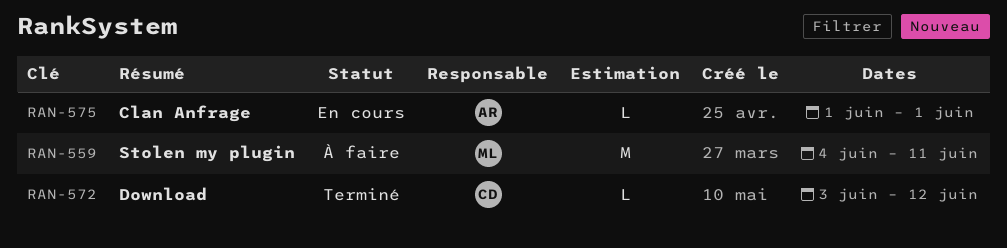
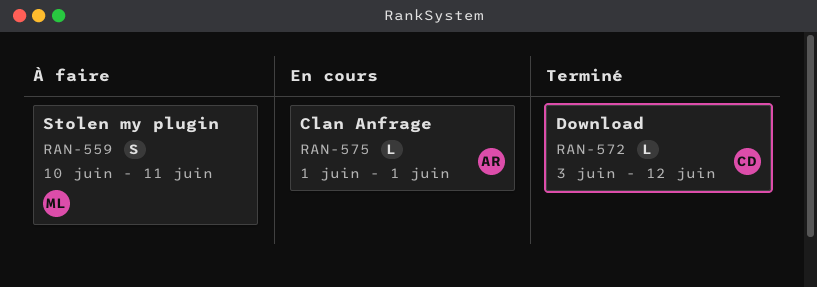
RAN-559, estimate: M -> S
RAN-559, start: Jun 4 -> Jun 10

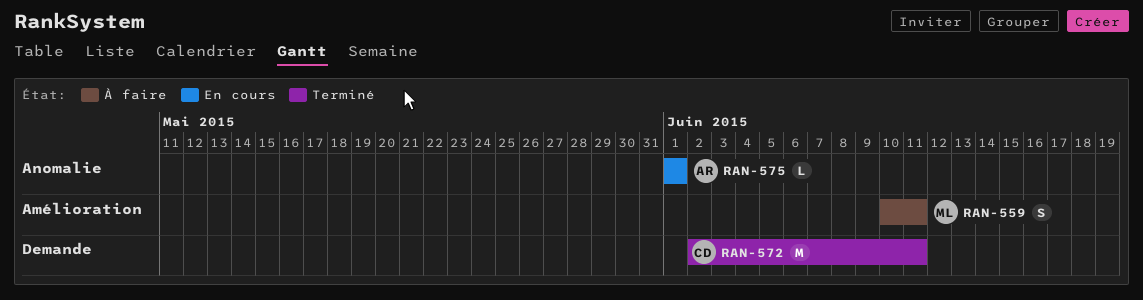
RAN-572, estimate: L -> M
RAN-572, start: Jun 3 -> Jun 2
RAN-572, due: Jun 12 -> Jun 11

